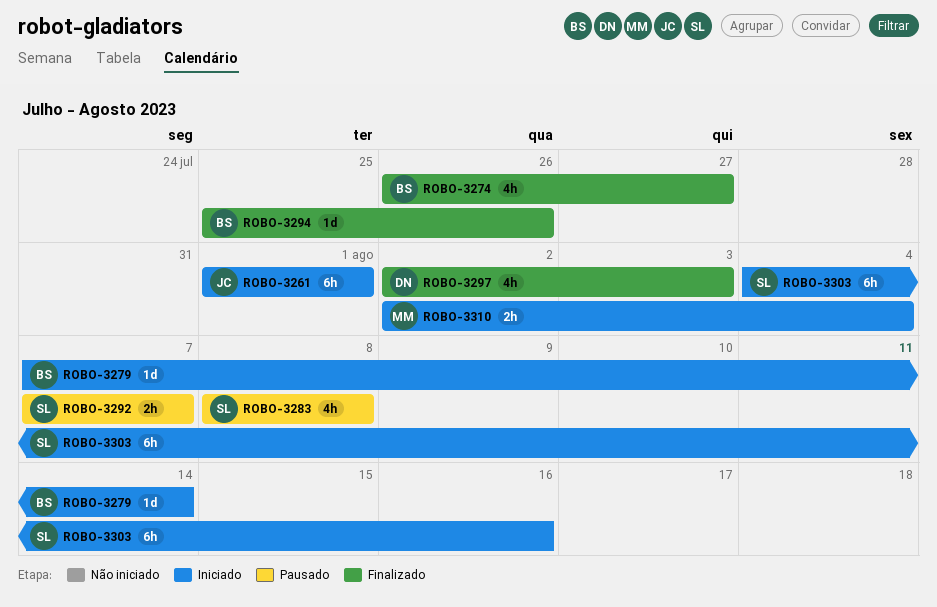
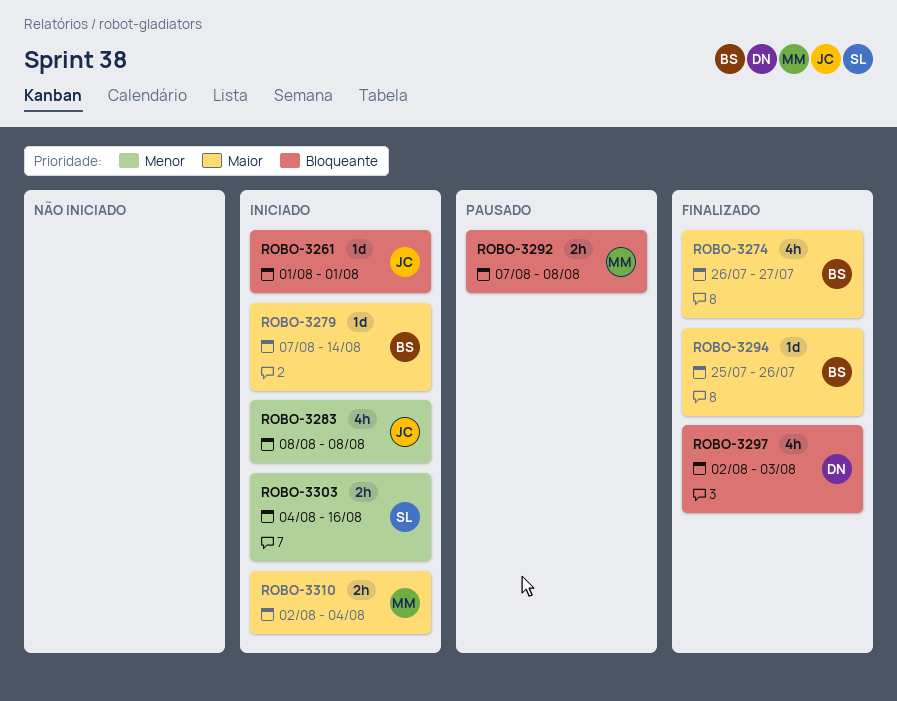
ROBO-3261, estimate: 6h -> 1d
ROBO-3283, status: Pausado -> Iniciado
ROBO-3283, owner: SL -> JC
ROBO-3292, owner: SL -> MM
ROBO-3292, due: Aug 7 -> Aug 8
ROBO-3303, estimate: 6h -> 2h

